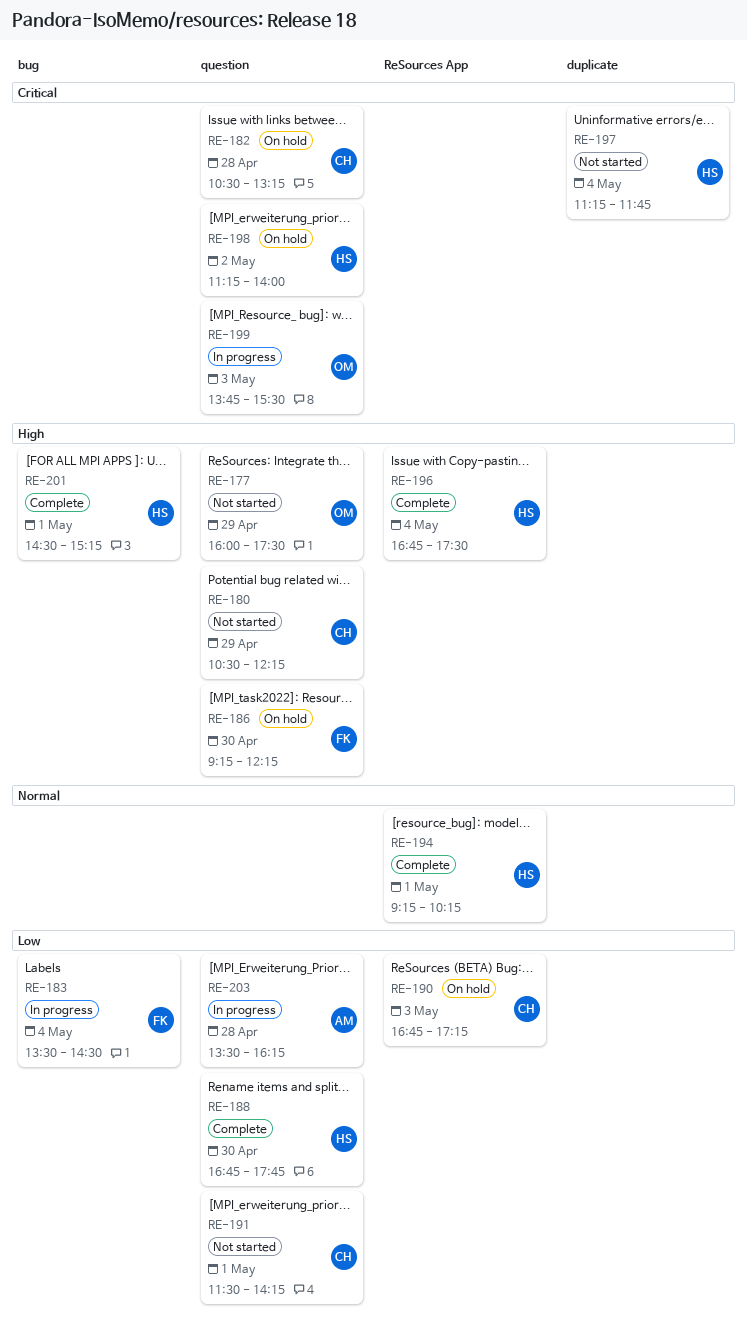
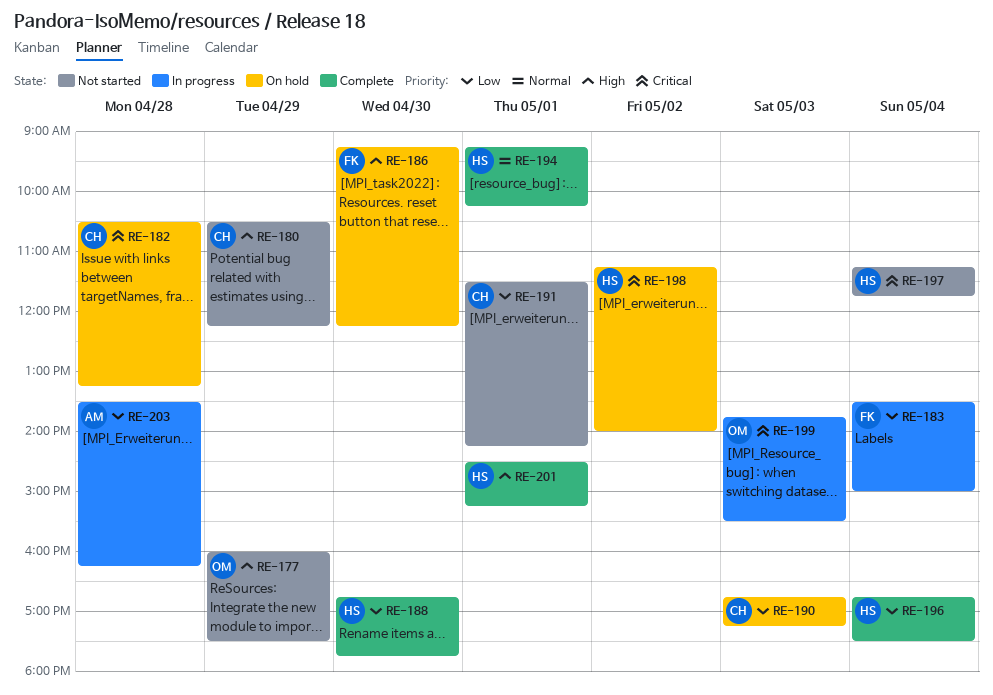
RE-183, ends: 14:30 -> 15:00
RE-196, priority: High -> Low

